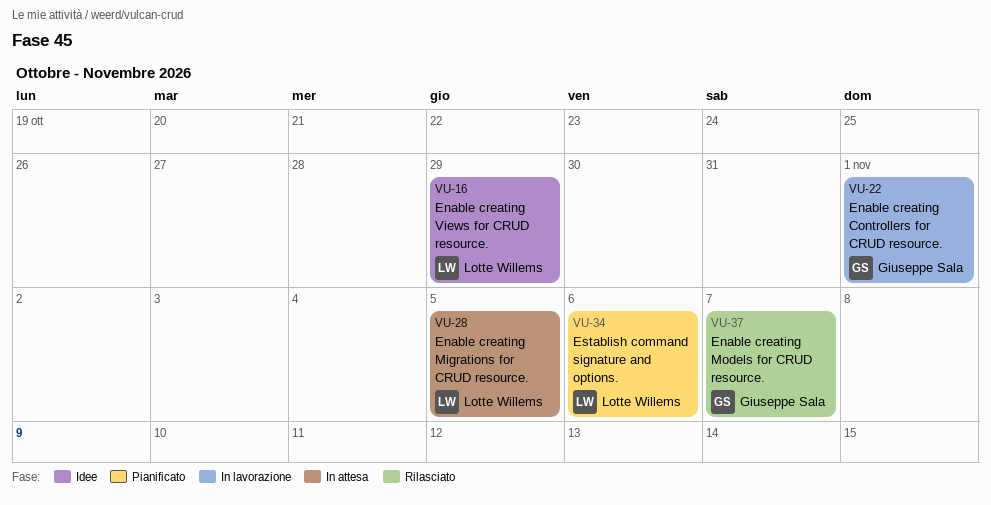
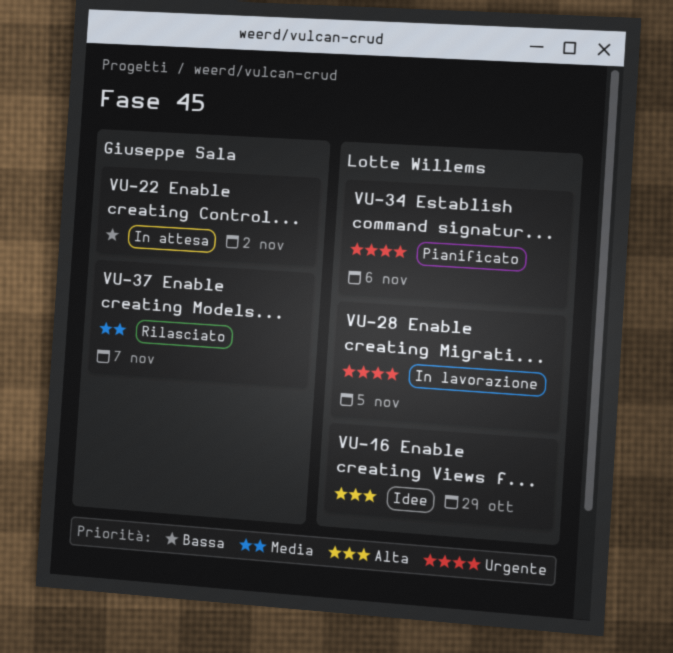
VU-22, status: In lavorazione -> In attesa
VU-22, due: Nov 1 -> Nov 2
VU-28, status: In attesa -> In lavorazione

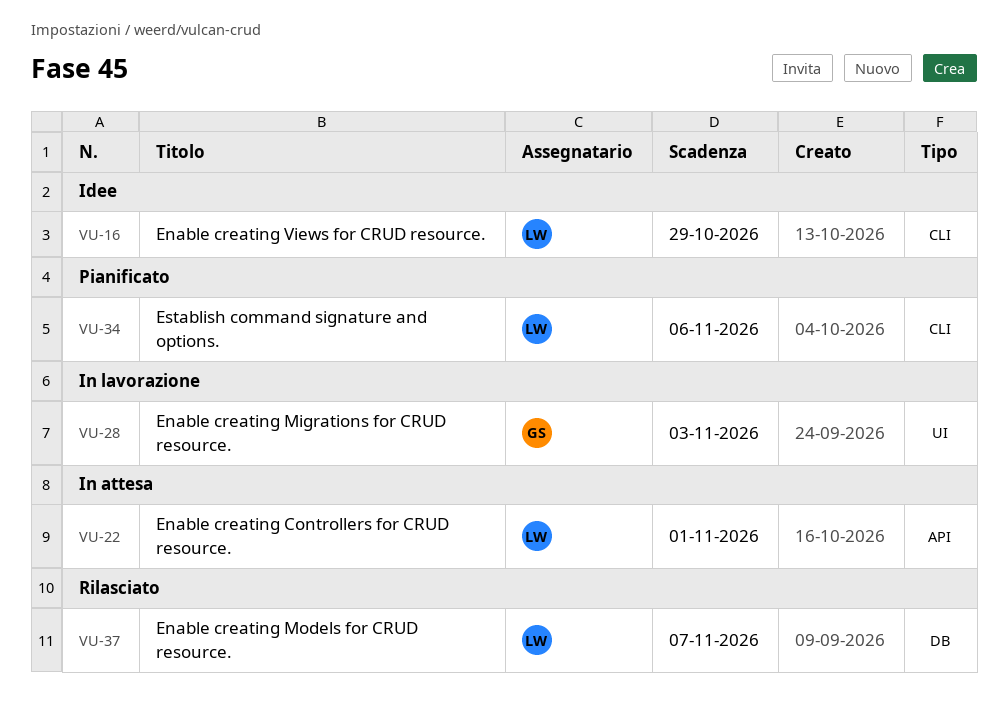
VU-22, owner: Giuseppe Sala -> Lotte Willems
VU-22, due: Nov 2 -> Nov 1
VU-28, owner: Lotte Willems -> Giuseppe Sala
VU-28, due: Nov 5 -> Nov 3
VU-37, owner: Giuseppe Sala -> Lotte Willems

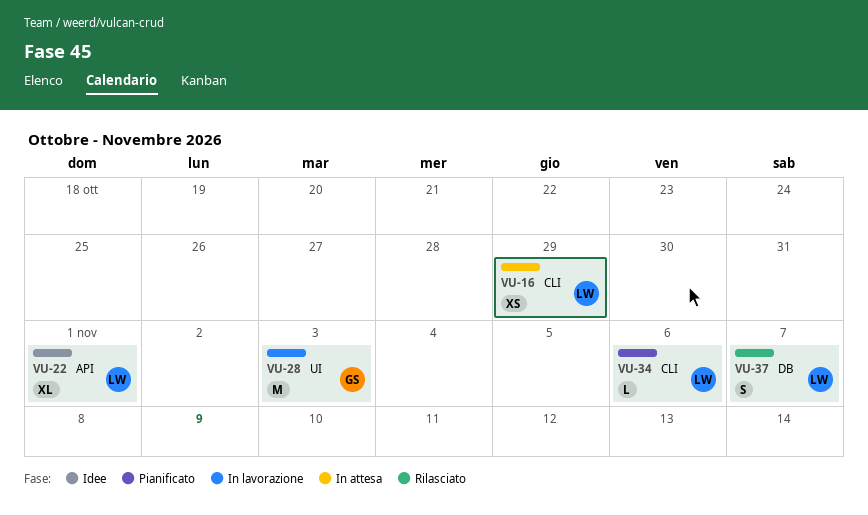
VU-16, status: Idee -> In attesa
VU-22, status: In attesa -> Idee

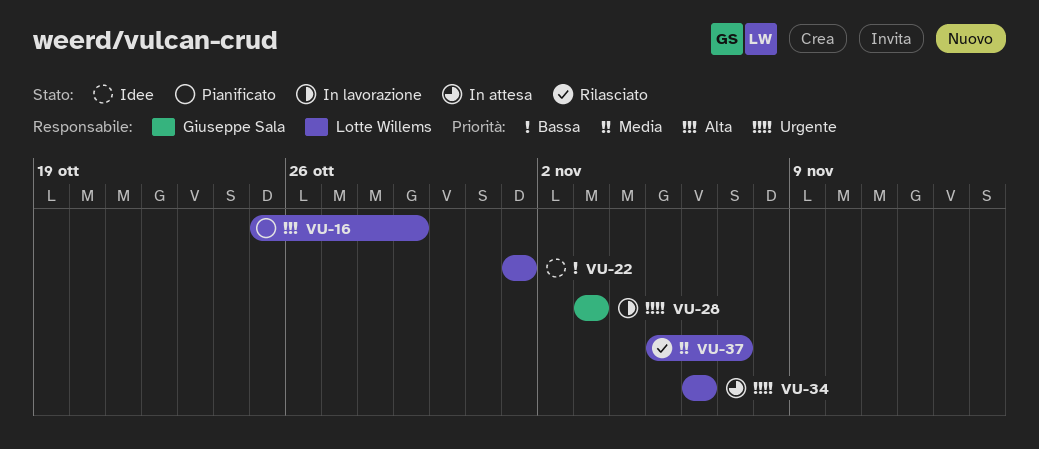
VU-16, status: In attesa -> Pianificato
VU-34, status: Pianificato -> In attesa

